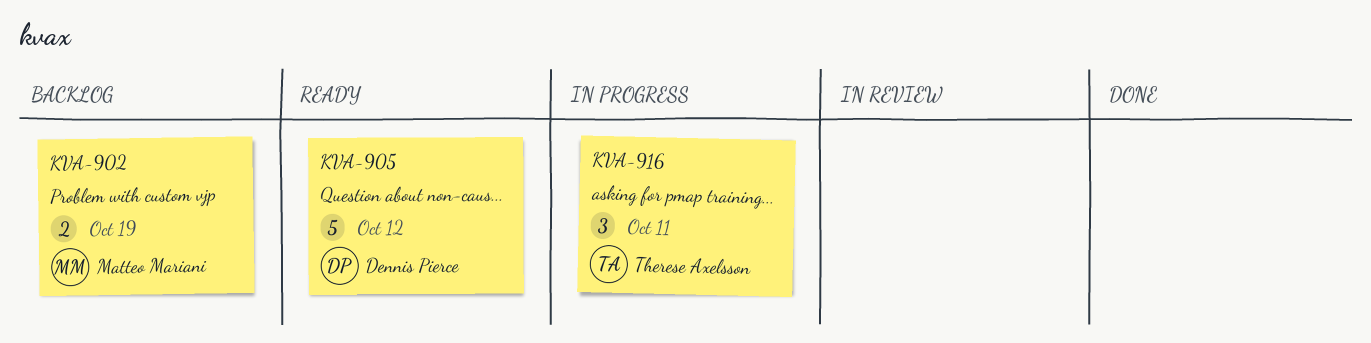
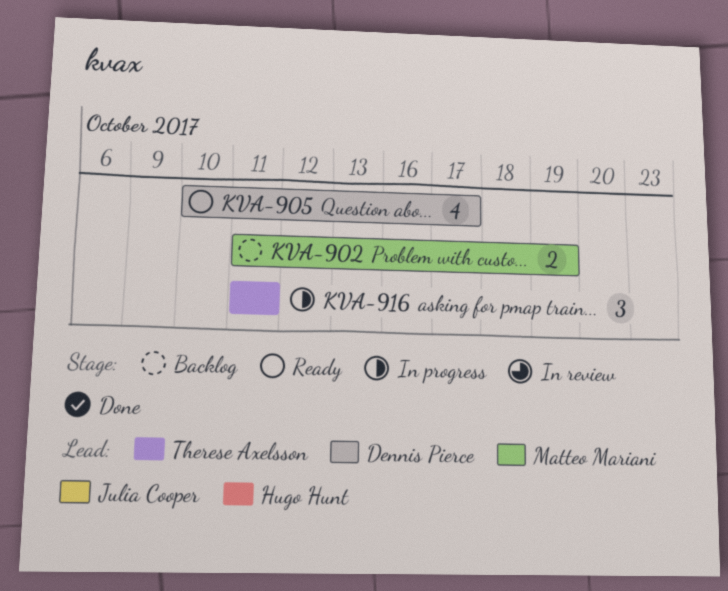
KVA-905, estimate: 5 -> 4
KVA-905, due: Oct 12 -> Oct 17

